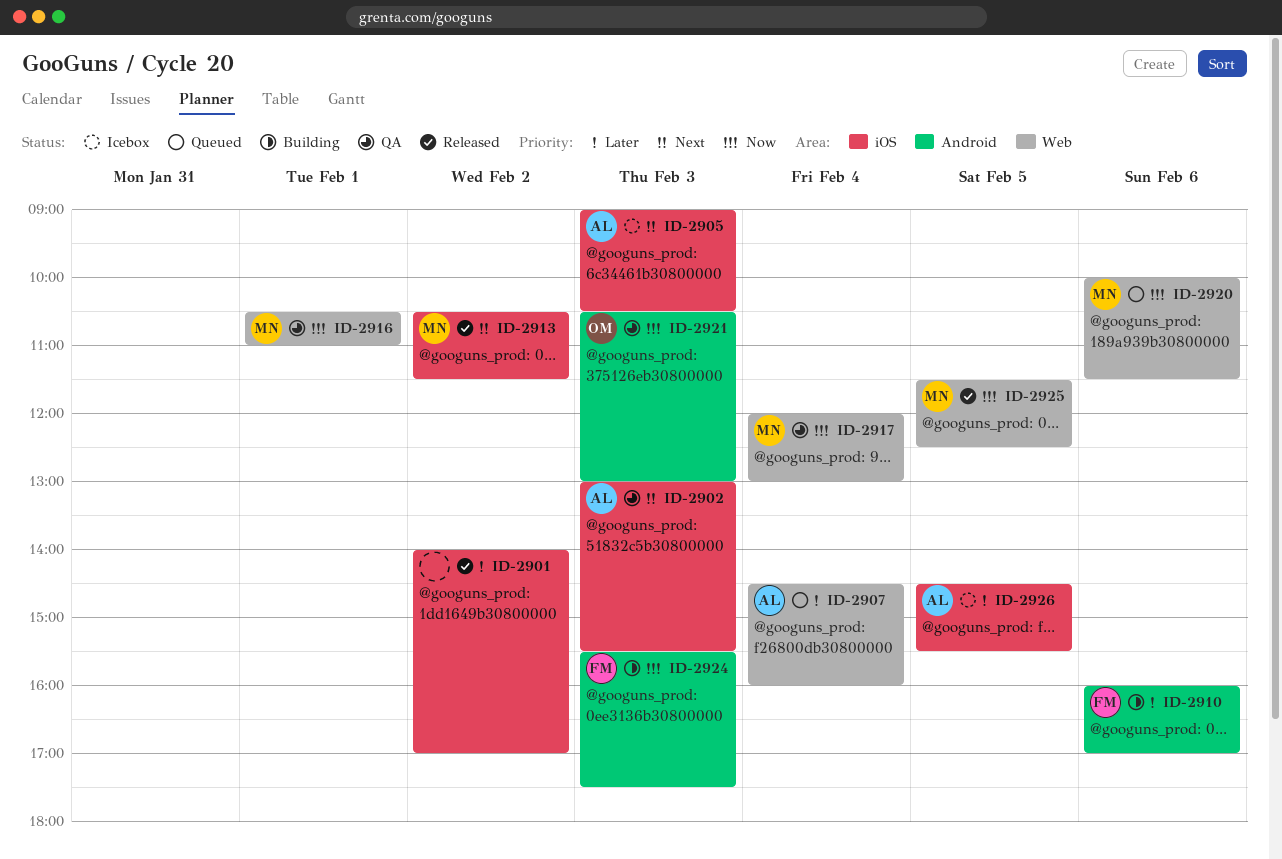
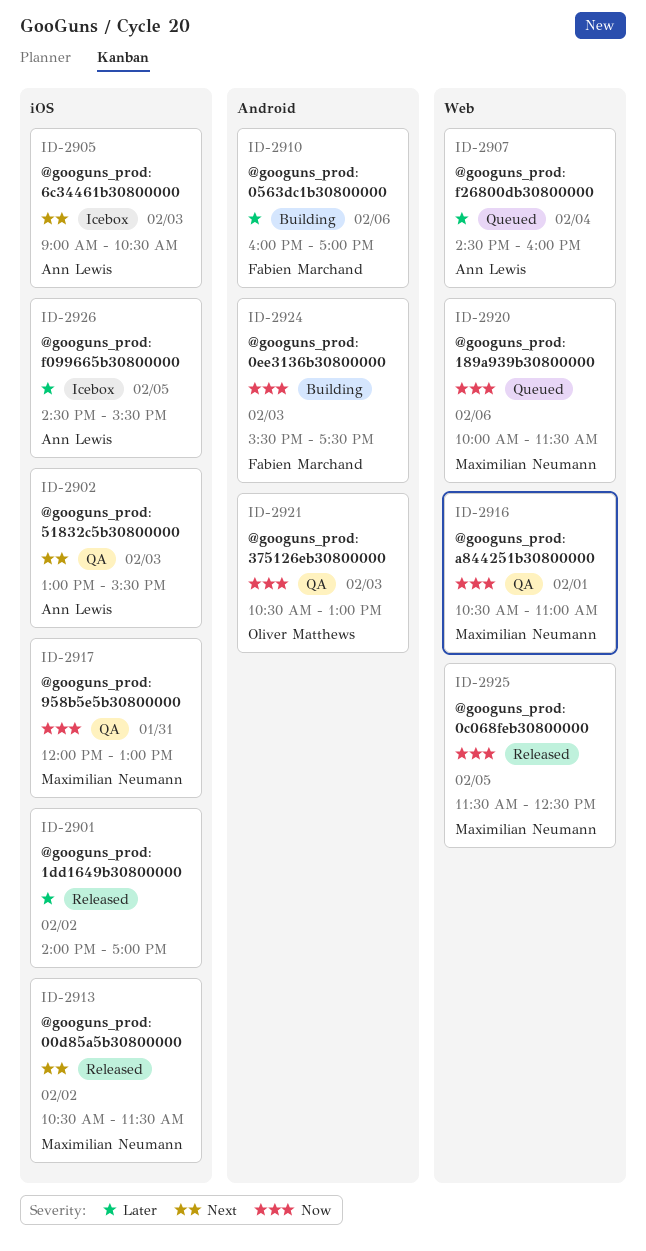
ID-2917, label: Web -> iOS
ID-2917, day: Feb 4 -> Jan 31

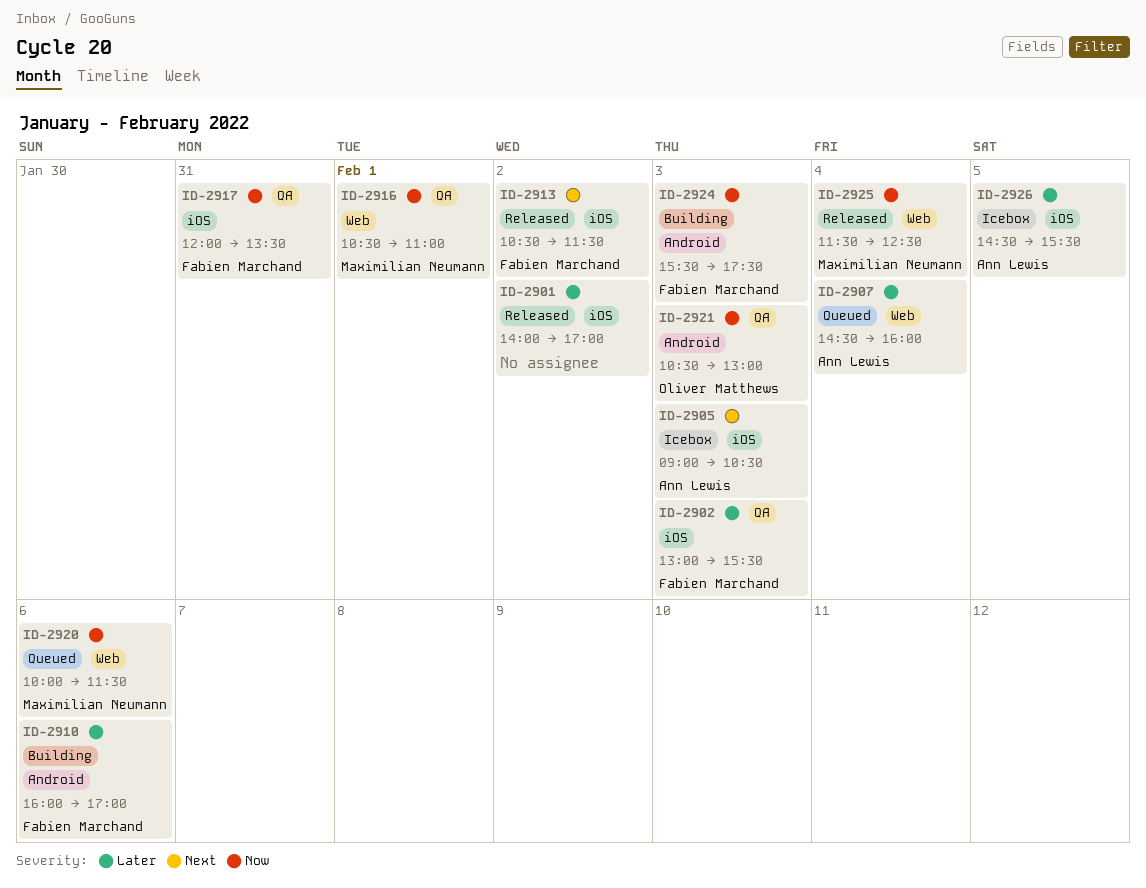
ID-2902, owner: Ann Lewis -> Fabien Marchand
ID-2902, priority: Next -> Later
ID-2913, owner: Maximilian Neumann -> Fabien Marchand
ID-2917, owner: Maximilian Neumann -> Fabien Marchand
ID-2917, ends: 13:00 -> 13:30
ID-2925, day: Feb 5 -> Feb 4

